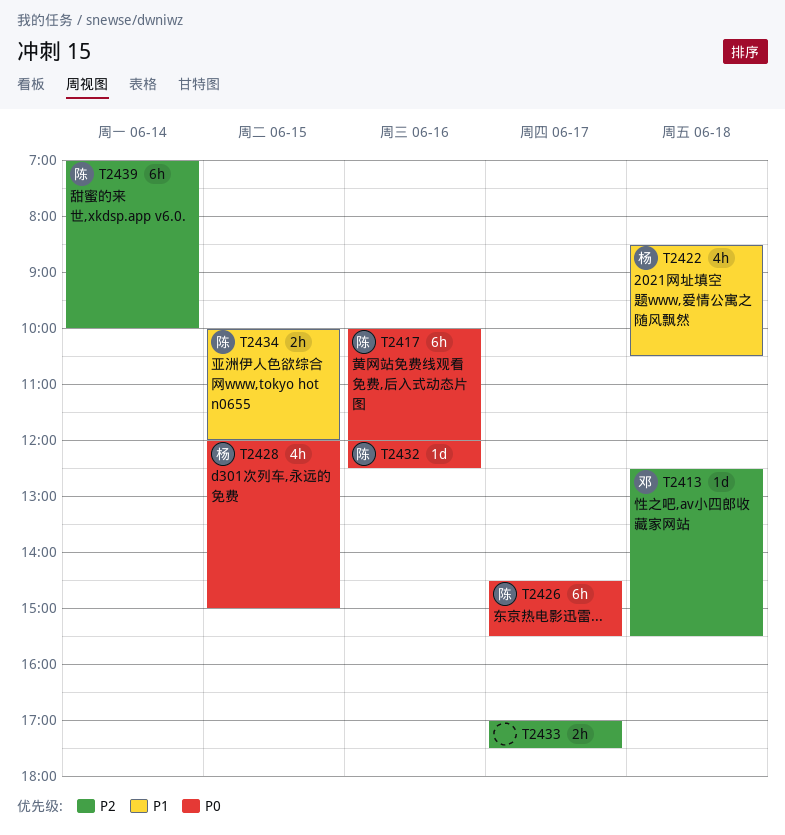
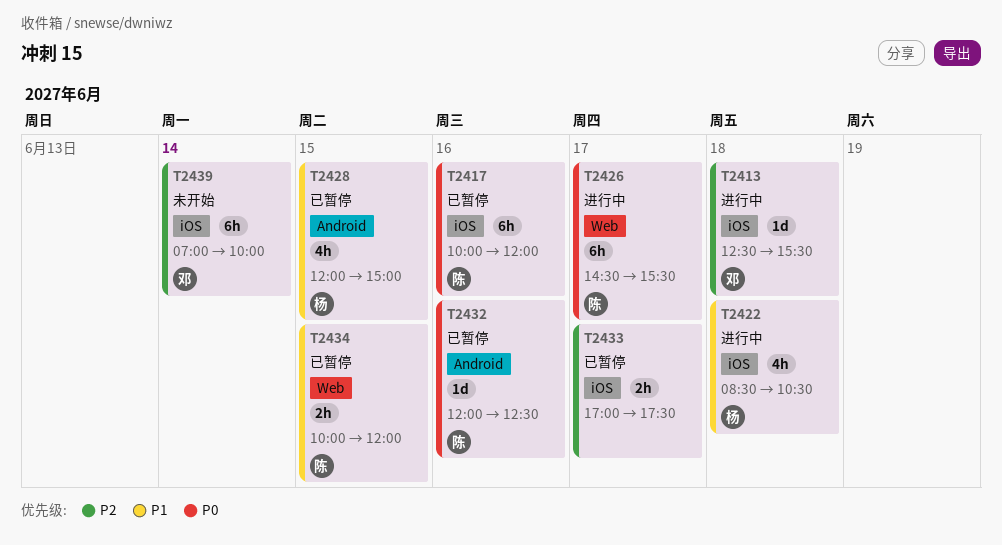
T2428, priority: P0 -> P1
T2439, owner: 陈 -> 邓

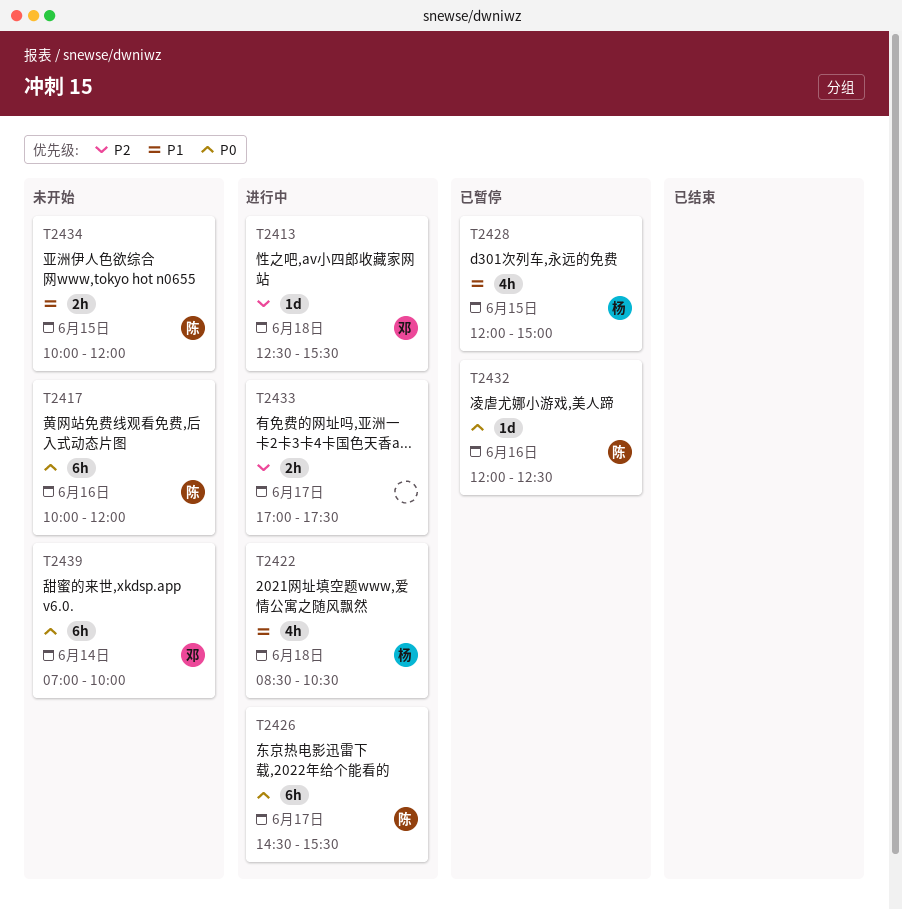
T2417, status: 已暂停 -> 未开始
T2433, status: 已暂停 -> 进行中
T2434, status: 已暂停 -> 未开始
T2439, priority: P2 -> P0

